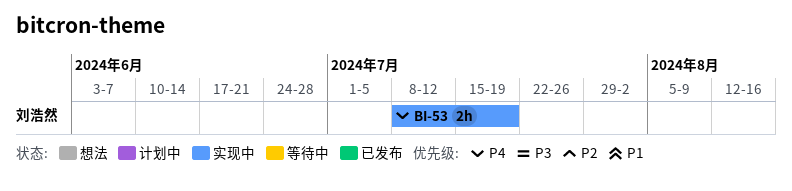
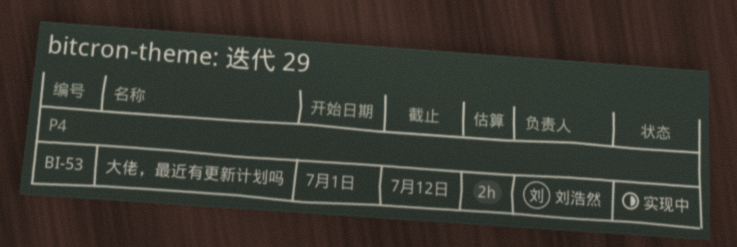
BI-53, start: Jul 8 -> Jul 1
BI-53, due: Jul 19 -> Jul 12

